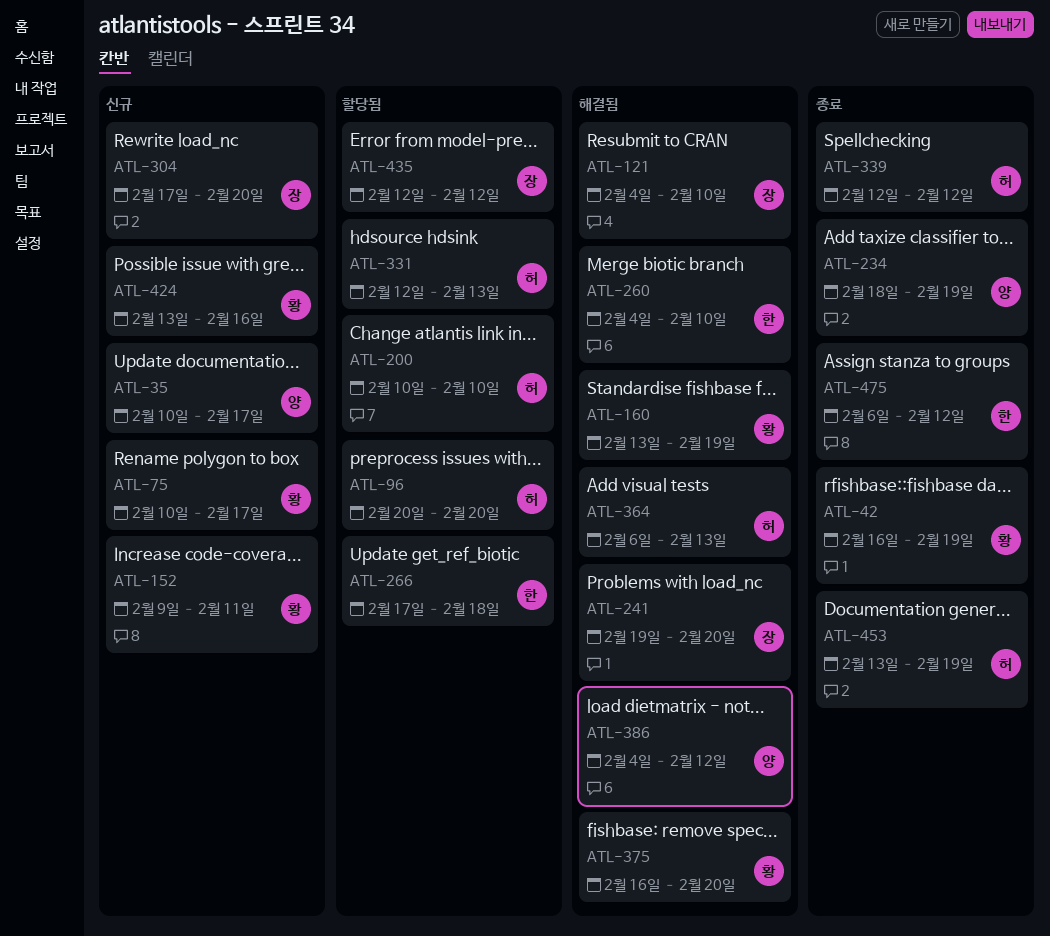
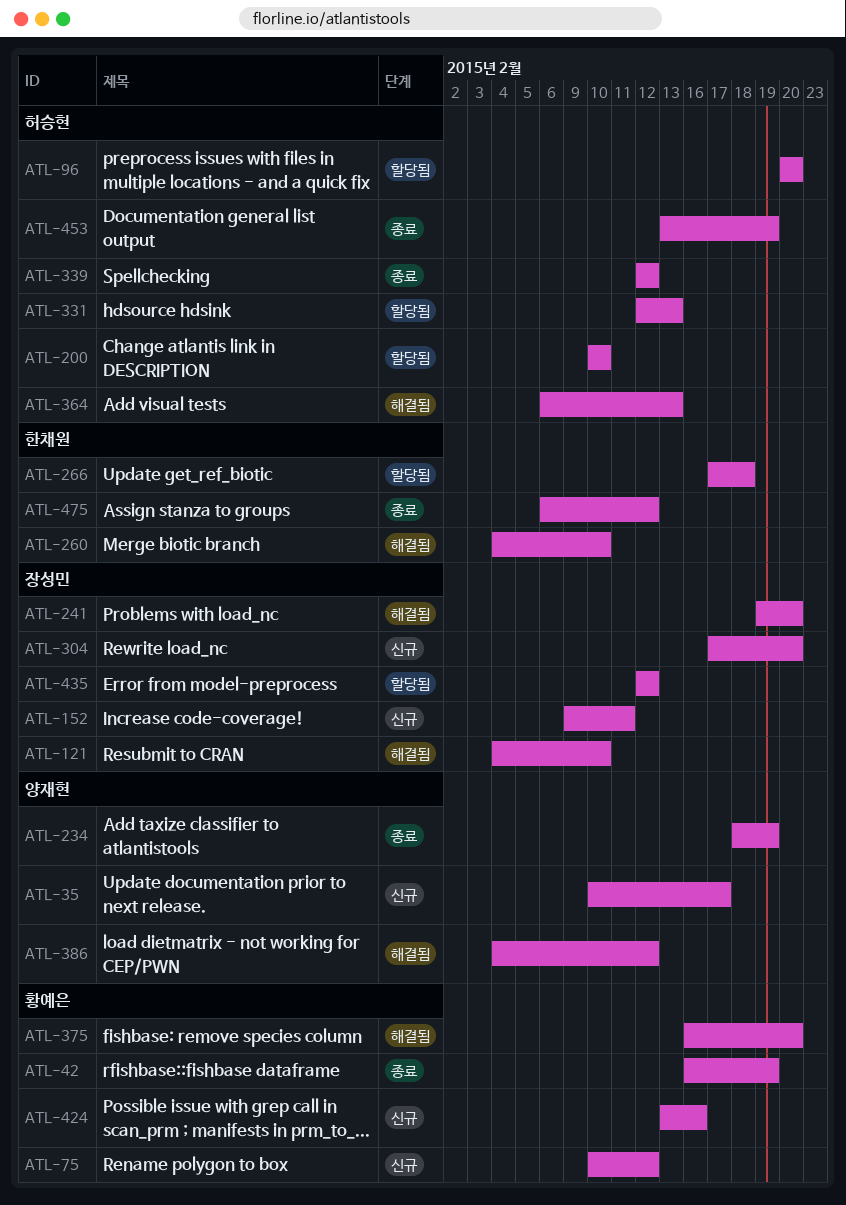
ATL-75, due: Feb 17 -> Feb 12
ATL-152, owner: 황예은 -> 장성민
ATL-160: present -> none

